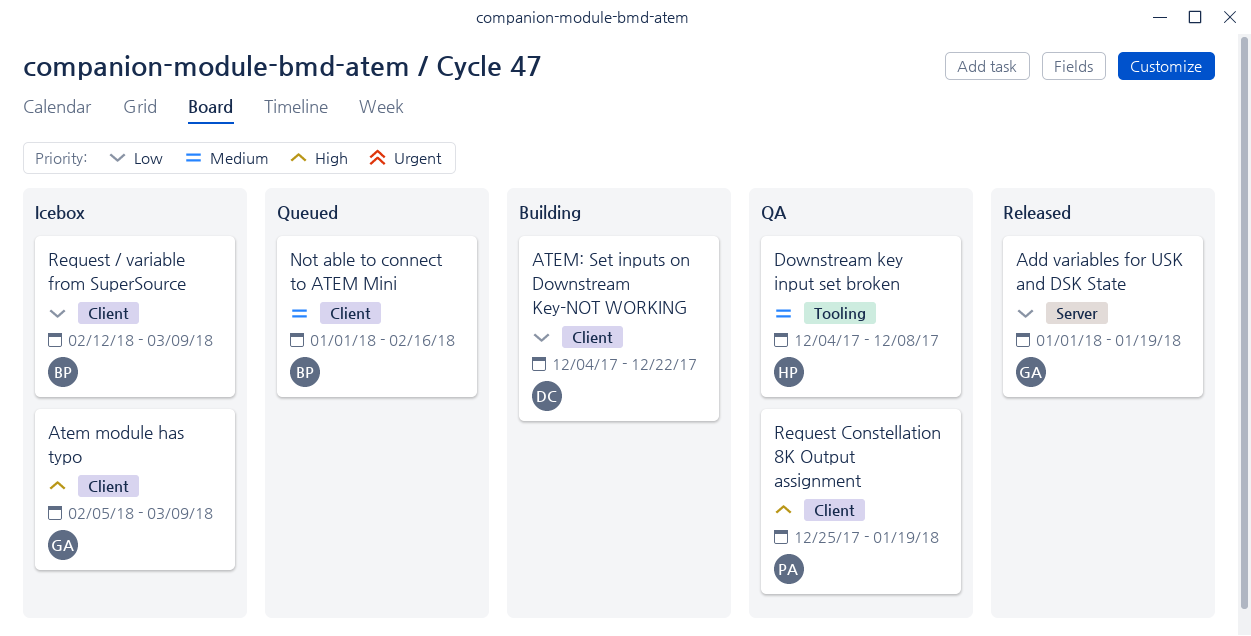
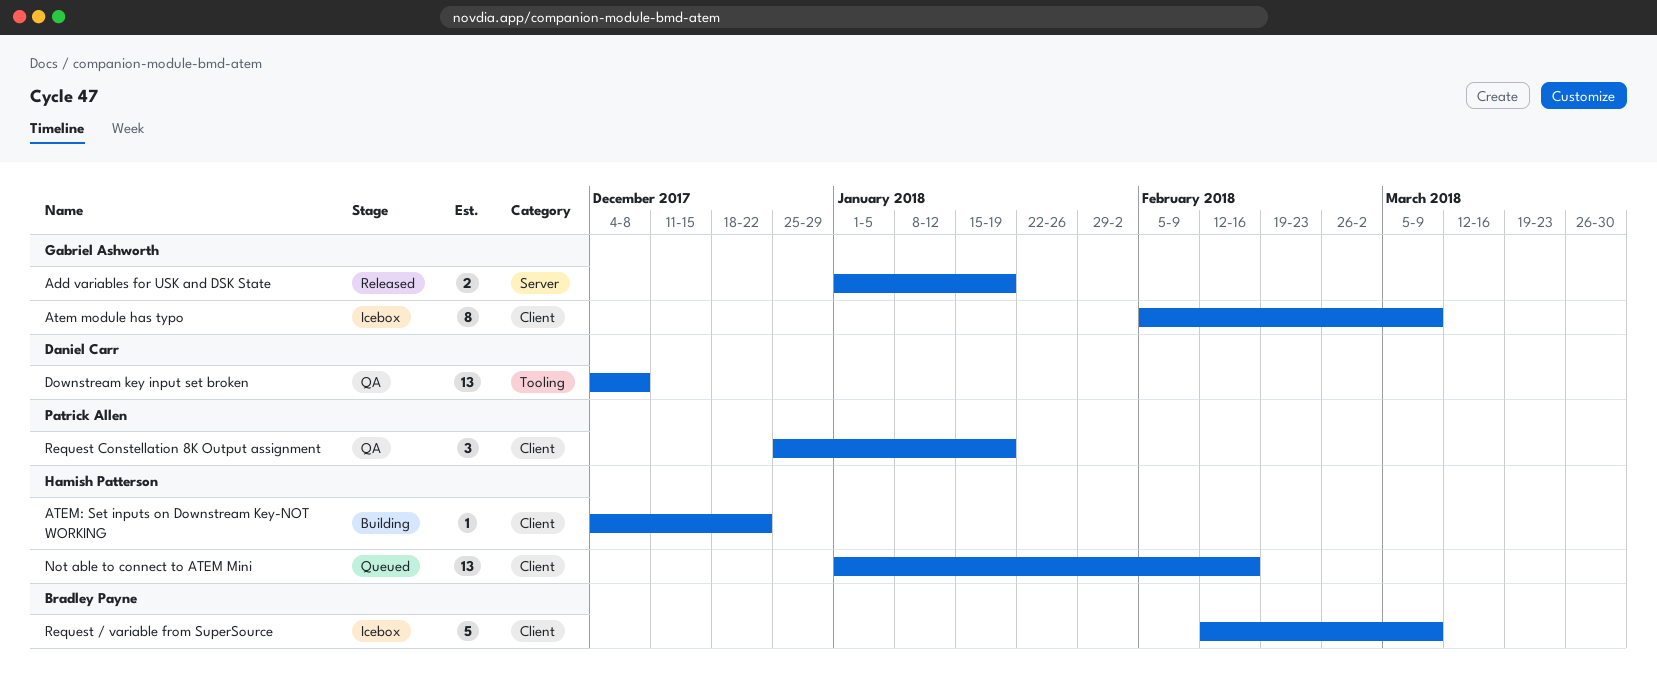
ATEM: Set inputs on Downstream Key-NOT WORKING, owner: Daniel Carr -> Hamish Patterson
Downstream key input set broken, owner: Hamish Patterson -> Daniel Carr
Not able to connect to ATEM Mini, owner: Bradley Payne -> Hamish Patterson

